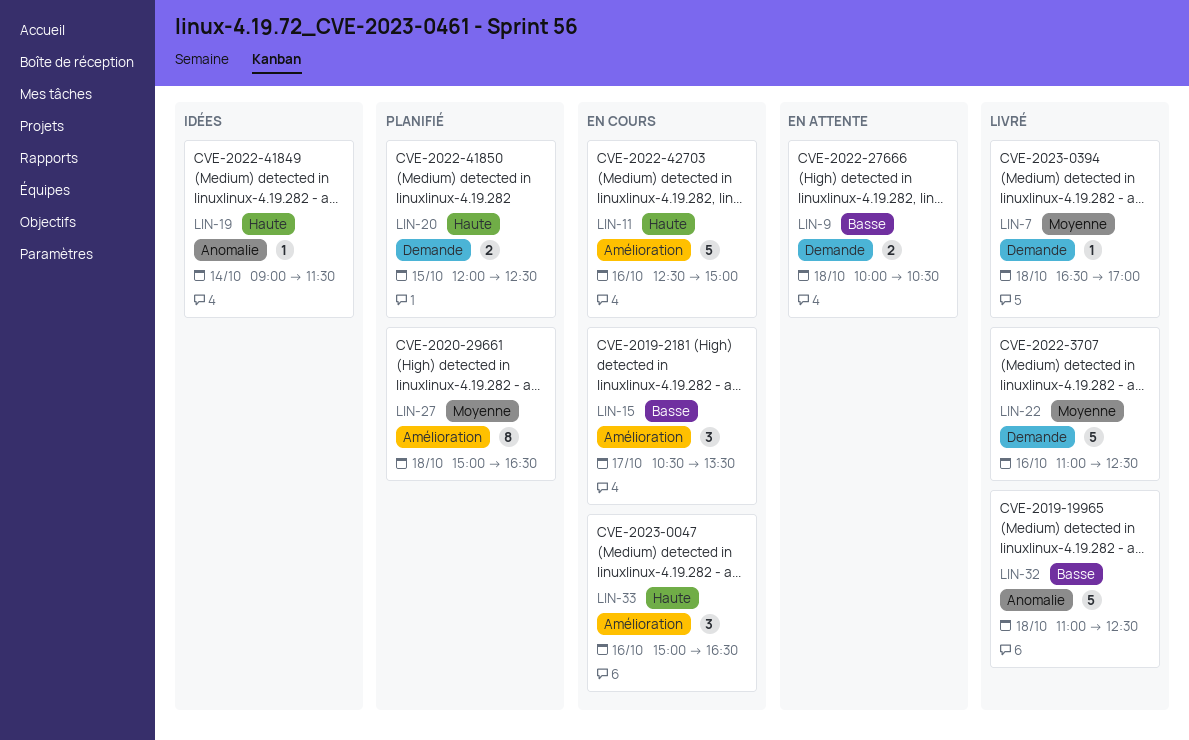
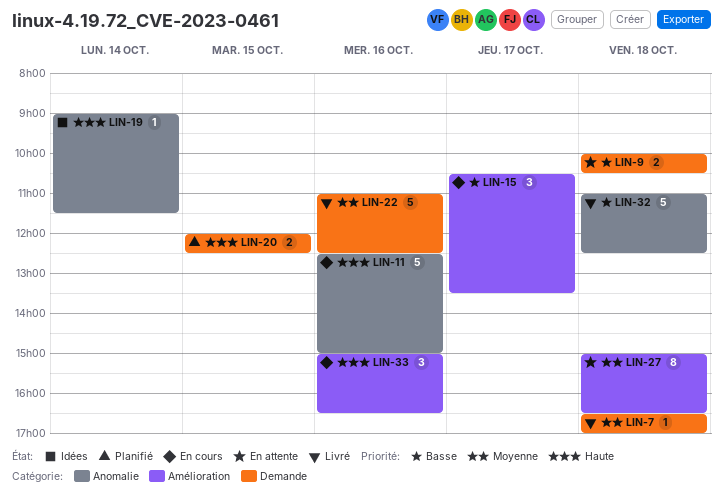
LIN-11, label: Amélioration -> Anomalie
LIN-27, status: Planifié -> En attente

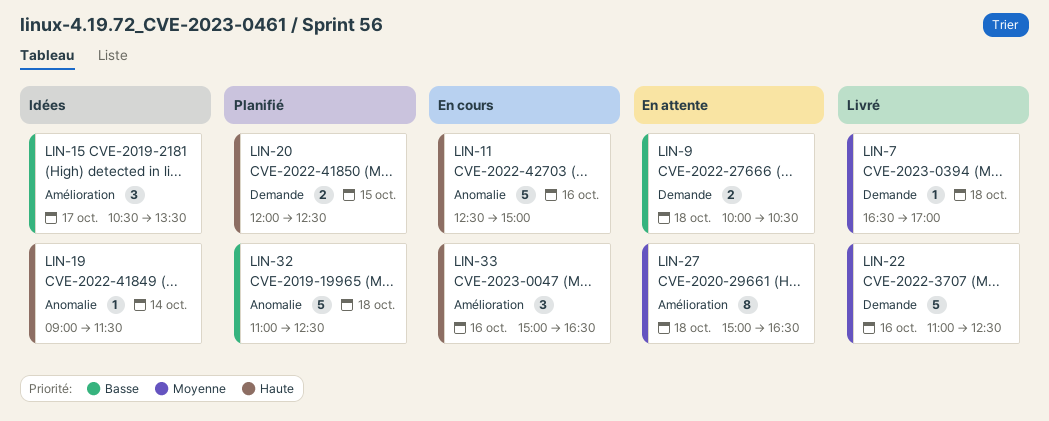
LIN-15, status: En cours -> Idées
LIN-32, status: Livré -> Planifié

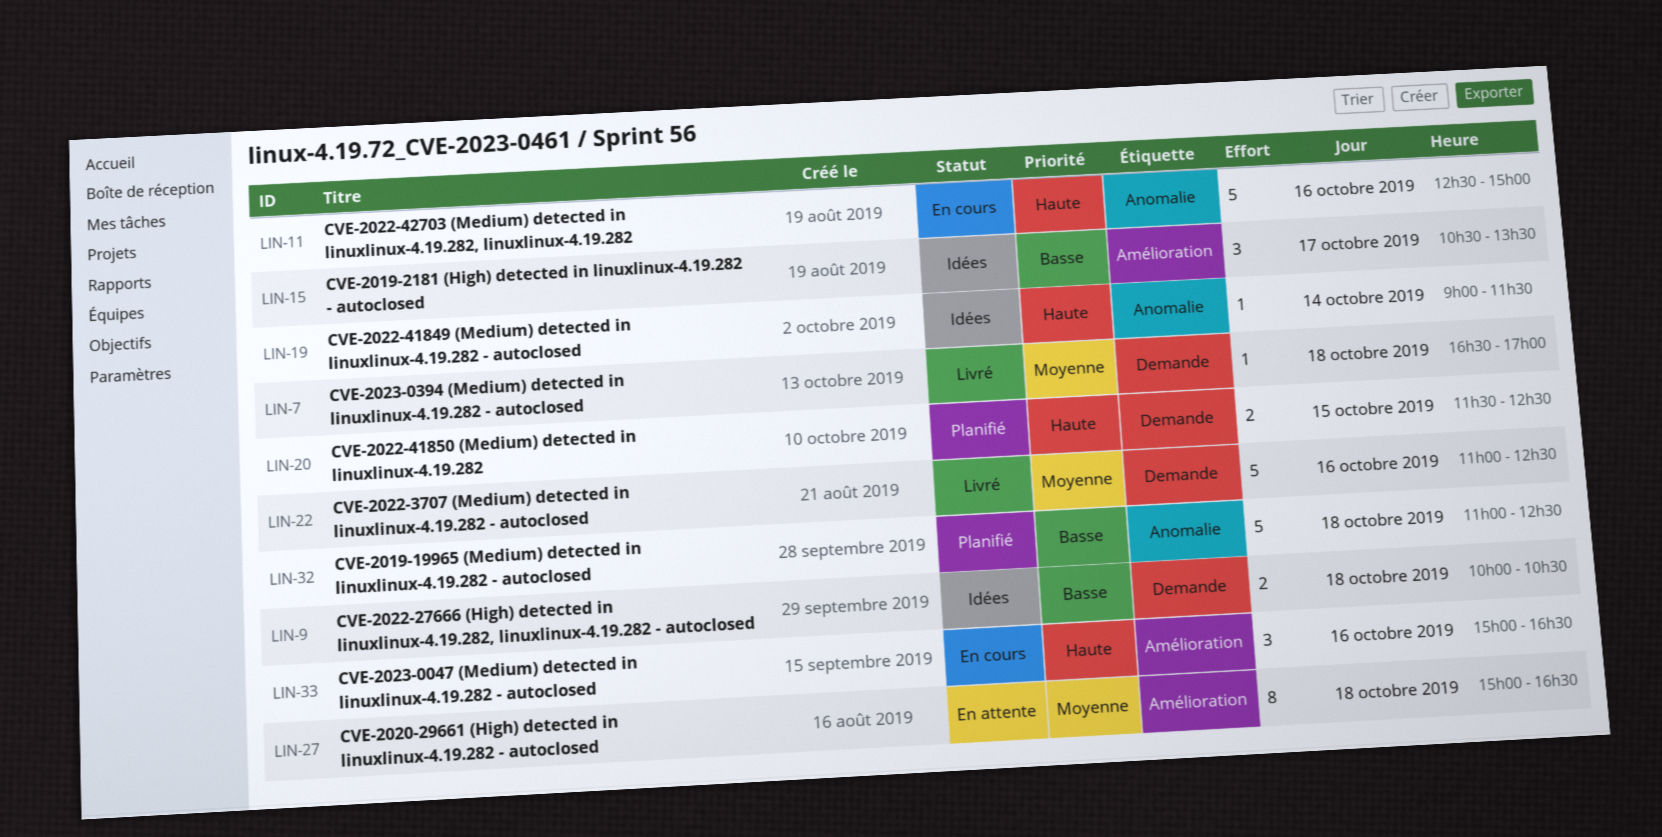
LIN-9, status: En attente -> Idées
LIN-20, begins: 12:00 -> 11:30

